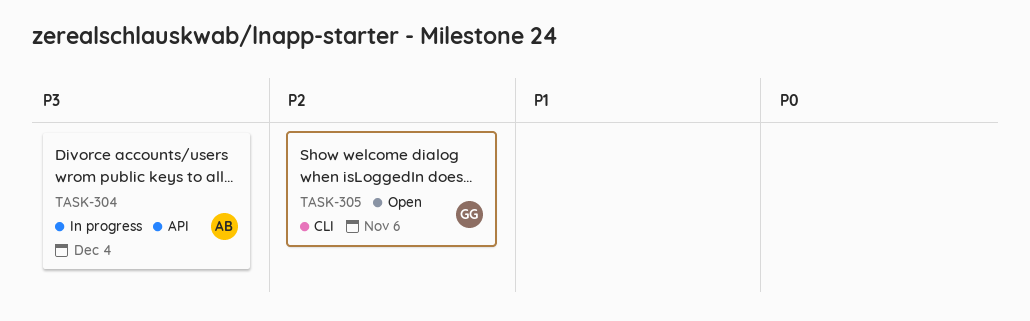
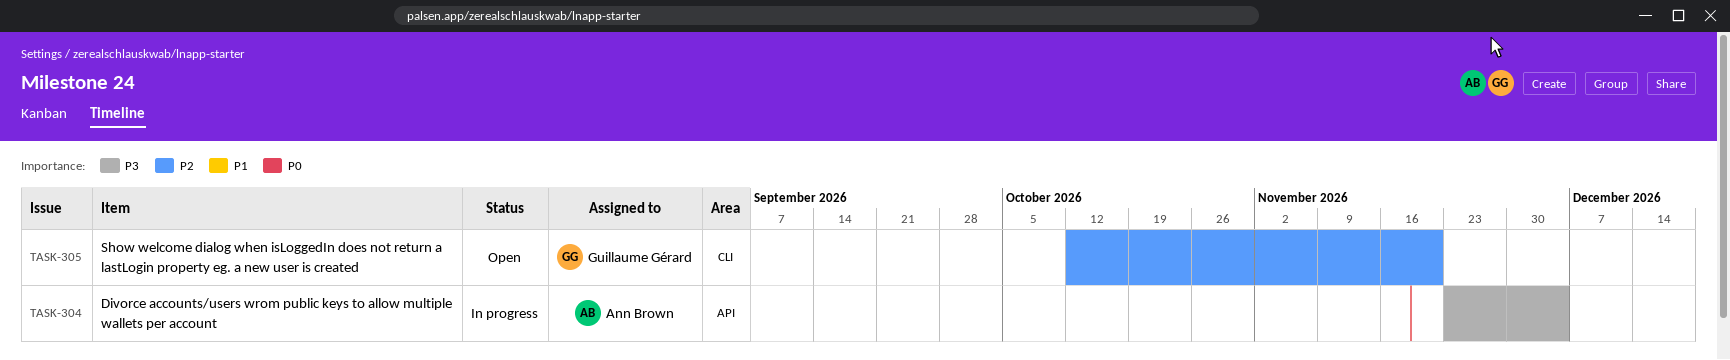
TASK-305, due: Nov 6 -> Nov 20

